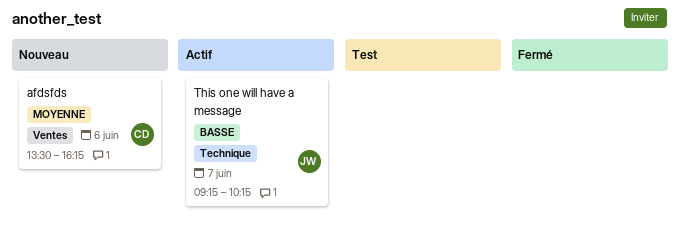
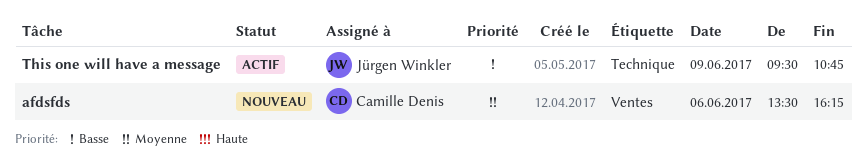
This one will have a message, day: Jun 7 -> Jun 9
This one will have a message, begins: 09:15 -> 09:30
This one will have a message, ends: 10:15 -> 10:45

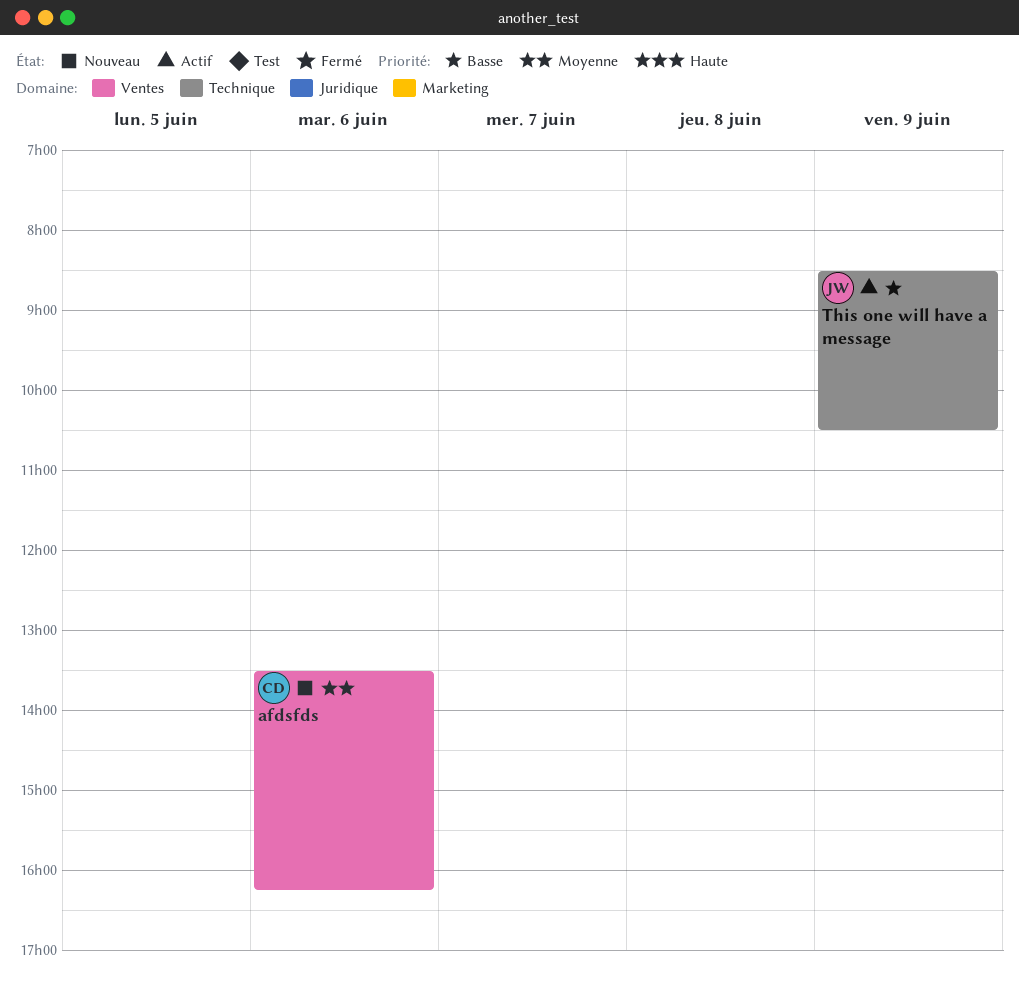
This one will have a message, begins: 09:30 -> 08:30
This one will have a message, ends: 10:45 -> 10:30

